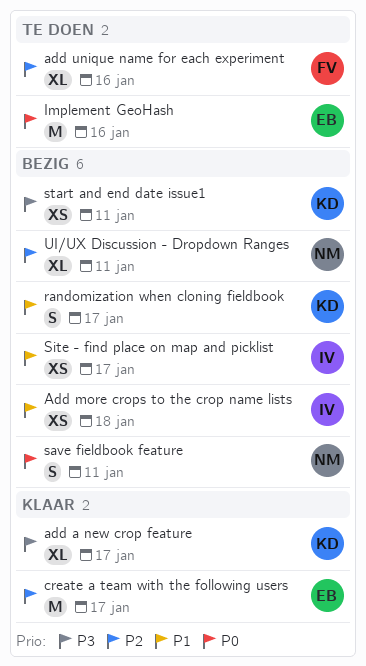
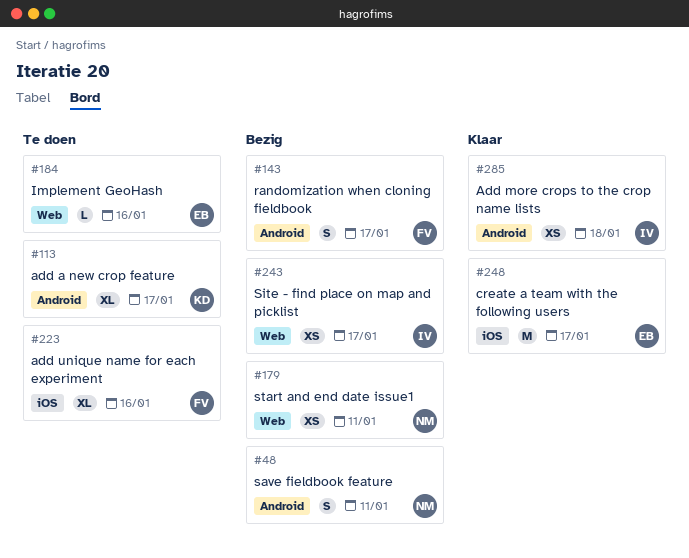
add a new crop feature, status: Klaar -> Te doen
Add more crops to the crop name lists, status: Bezig -> Klaar
Implement GeoHash, estimate: M -> L
randomization when cloning fieldbook, owner: KD -> FV
start and end date issue1, owner: KD -> NM
UI/UX Discussion - Dropdown Ranges: present -> none

